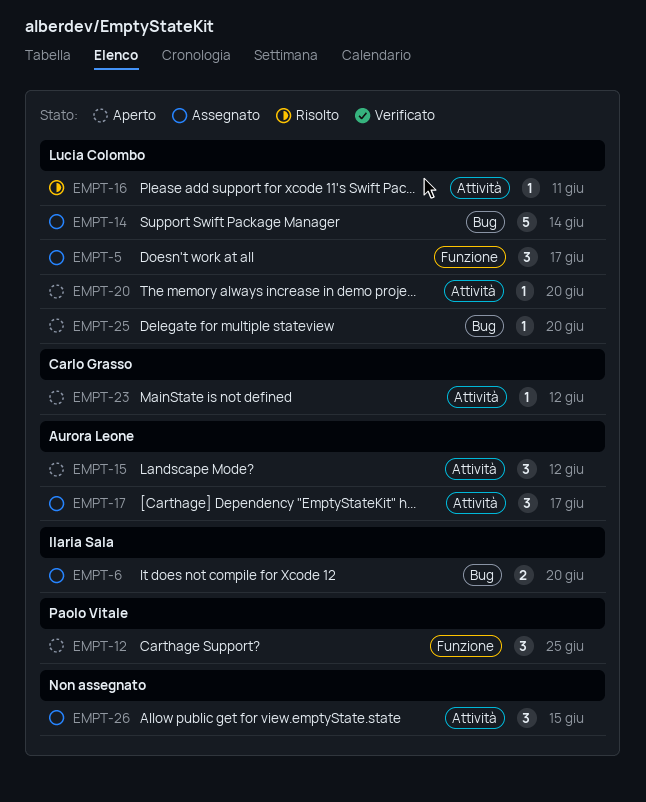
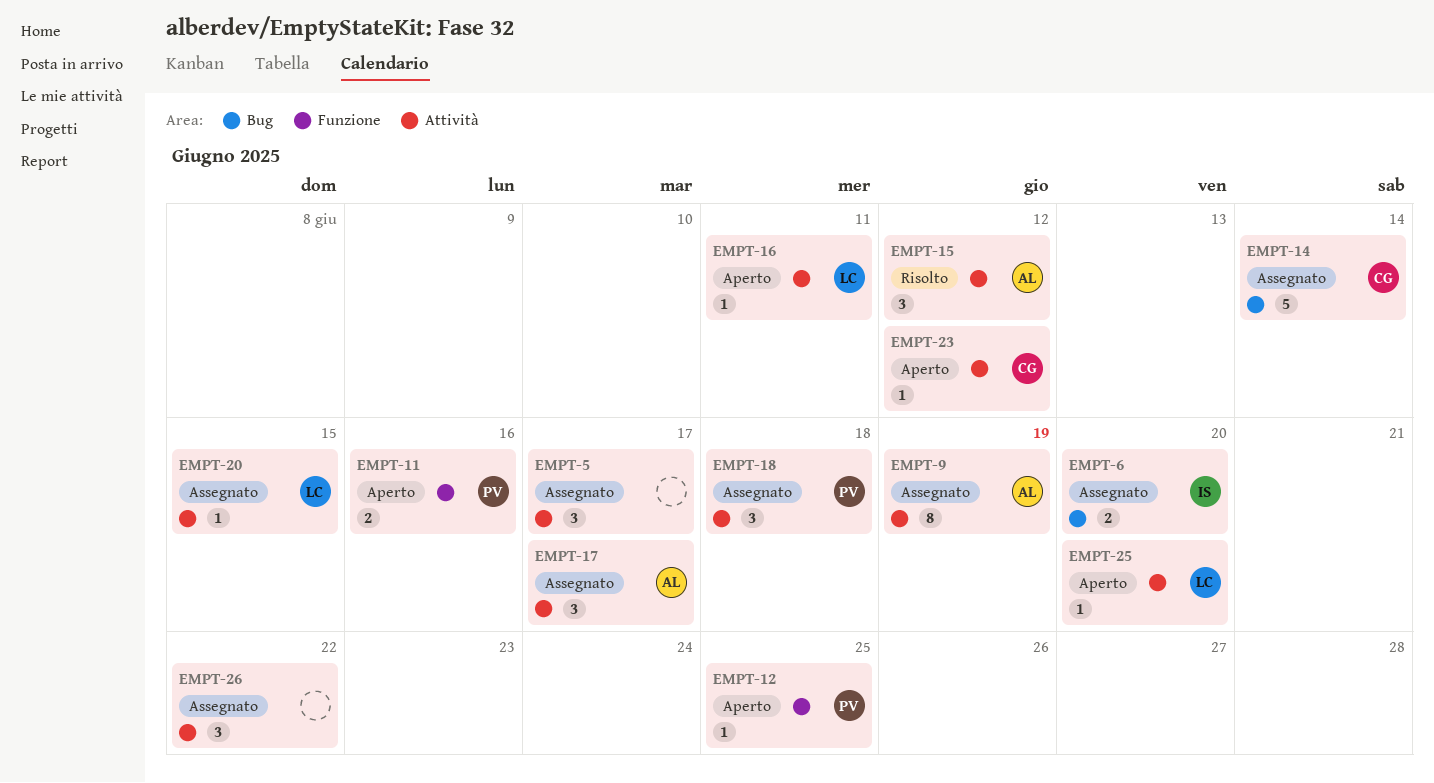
EMPT-5, owner: Lucia Colombo -> none
EMPT-5, label: Funzione -> Attività
EMPT-9: none -> present
EMPT-11: none -> present
EMPT-12, estimate: 3 -> 1
EMPT-14, owner: Lucia Colombo -> Carlo Grasso
EMPT-15, status: Aperto -> Risolto
EMPT-16, status: Risolto -> Aperto
EMPT-18: none -> present
EMPT-20, status: Aperto -> Assegnato
EMPT-20, due: Jun 20 -> Jun 15
EMPT-25, label: Bug -> Attività
EMPT-26, due: Jun 15 -> Jun 22

